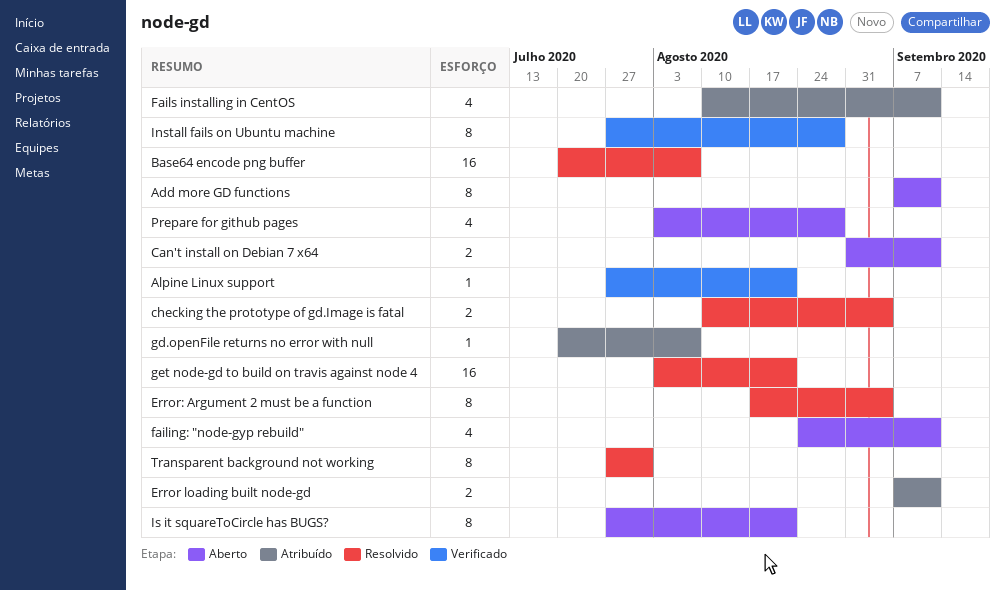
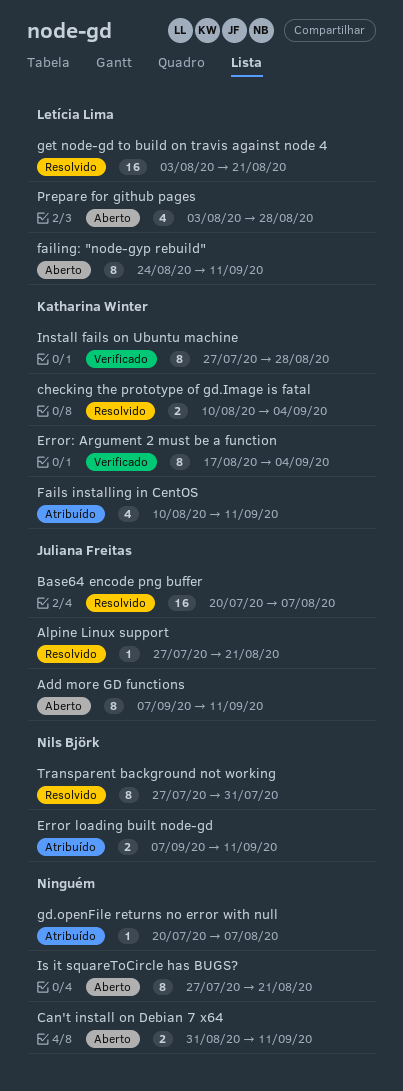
Alpine Linux support, status: Verificado -> Resolvido
Error: Argument 2 must be a function, status: Resolvido -> Verificado
failing: "node-gyp rebuild", estimate: 4 -> 8

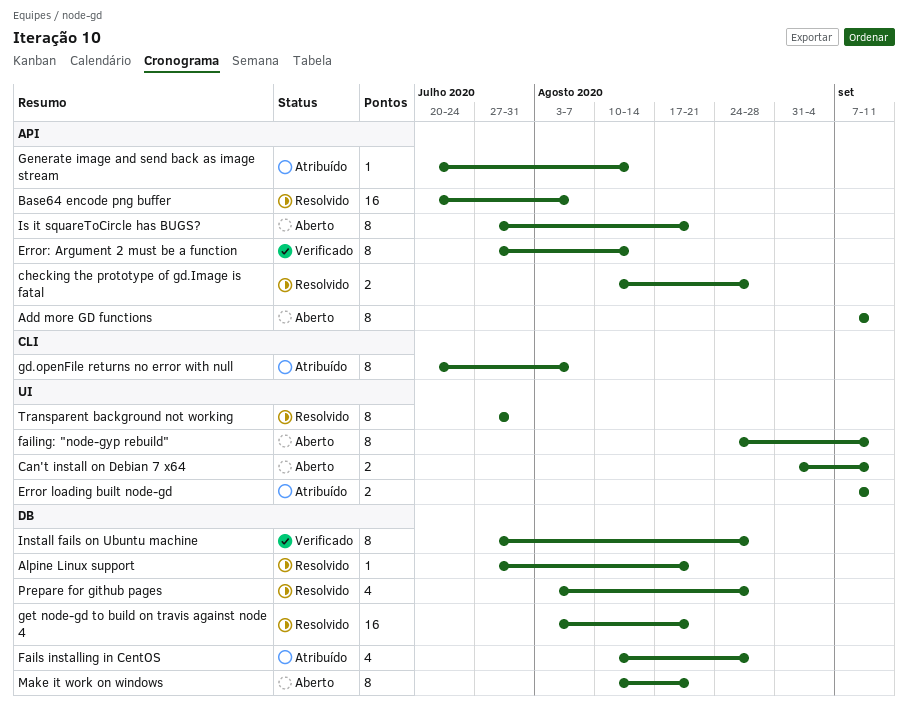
checking the prototype of gd.Image is fatal, due: Sep 4 -> Aug 28
Error: Argument 2 must be a function, start: Aug 17 -> Jul 27
Error: Argument 2 must be a function, due: Sep 4 -> Aug 14
Fails installing in CentOS, due: Sep 11 -> Aug 28
gd.openFile returns no error with null, estimate: 1 -> 8
Generate image and send back as image stream: none -> present
Make it work on windows: none -> present
Prepare for github pages, status: Aberto -> Resolvido

